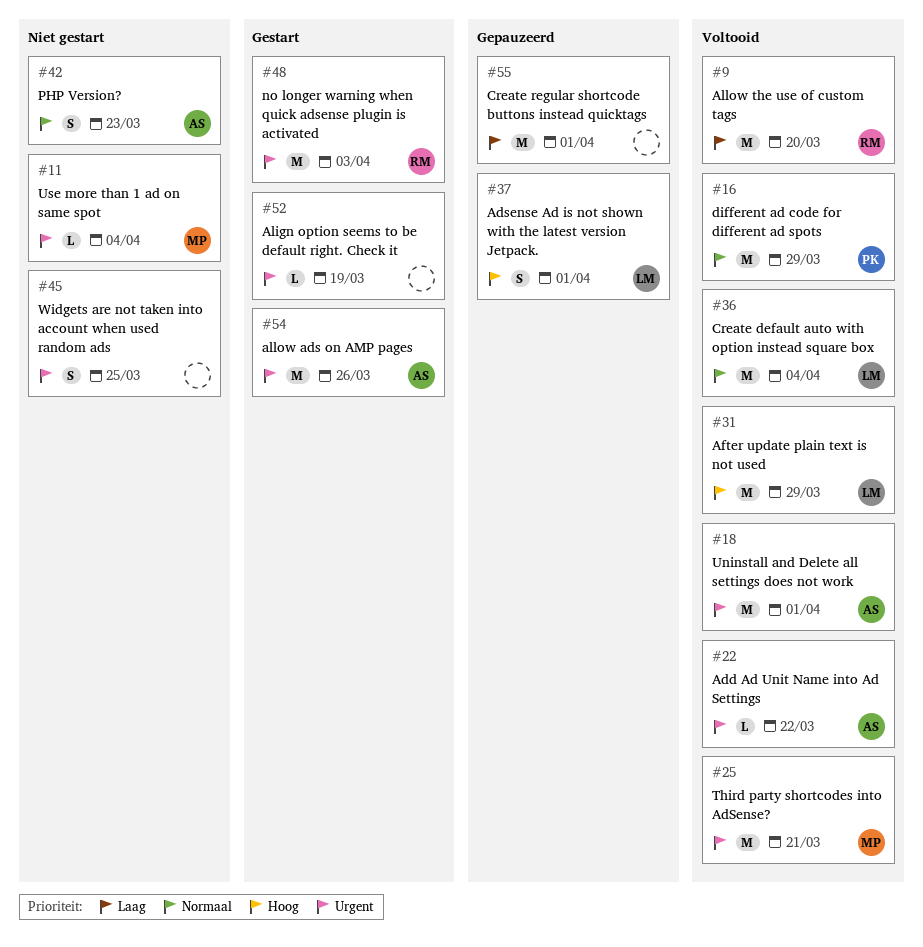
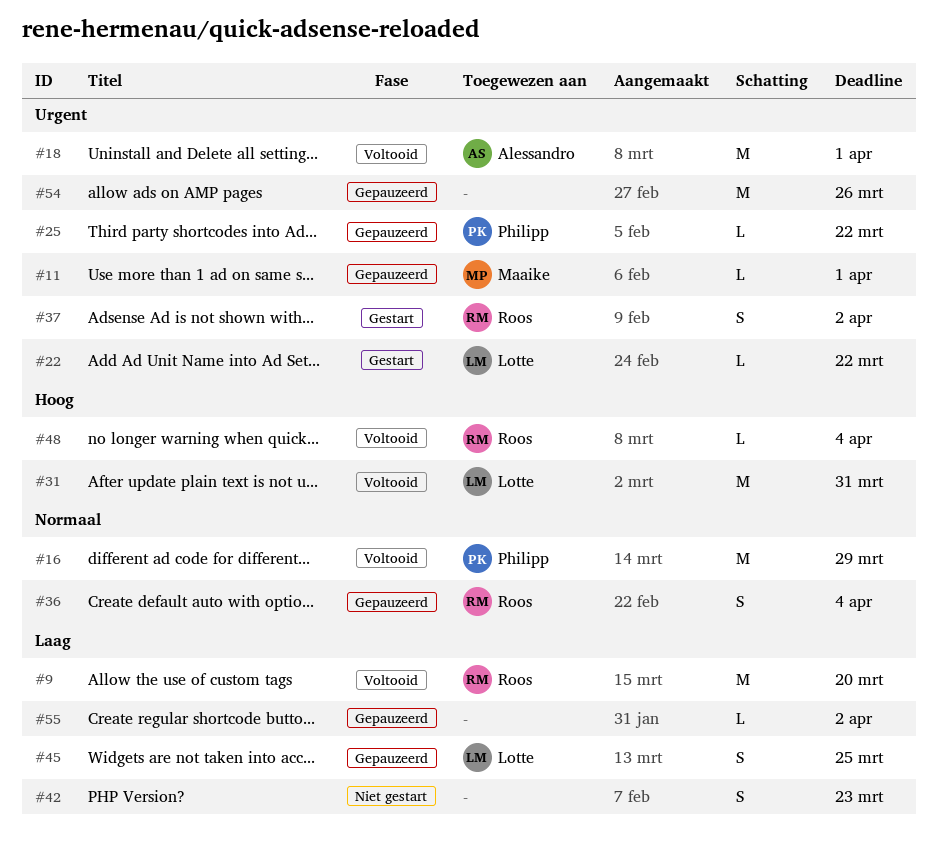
#11, status: Niet gestart -> Gepauzeerd
#11, due: Apr 4 -> Apr 1
#22, status: Voltooid -> Gestart
#22, owner: Alessandro -> Lotte
#25, status: Voltooid -> Gepauzeerd
#25, owner: Maaike -> Philipp
#25, estimate: M -> L
#25, due: Mar 21 -> Mar 22
#31, due: Mar 29 -> Mar 31
#36, status: Voltooid -> Gepauzeerd
#36, owner: Lotte -> Roos
#36, estimate: M -> S
#37, status: Gepauzeerd -> Gestart
#37, owner: Lotte -> Roos
#37, priority: Hoog -> Urgent
#37, due: Apr 1 -> Apr 2
#42, owner: Alessandro -> none
#42, priority: Normaal -> Laag
#45, status: Niet gestart -> Gepauzeerd
#45, owner: none -> Lotte
#45, priority: Urgent -> Laag
#48, status: Gestart -> Voltooid
#48, priority: Urgent -> Hoog
#48, estimate: M -> L
#48, due: Apr 3 -> Apr 4
#52: present -> none
#54, status: Gestart -> Gepauzeerd
#54, owner: Alessandro -> none
#55, estimate: M -> L
#55, due: Apr 1 -> Apr 2

